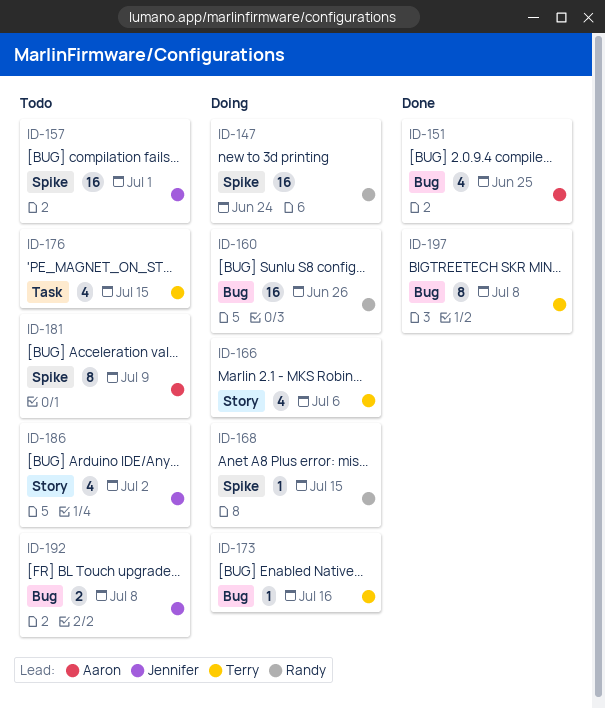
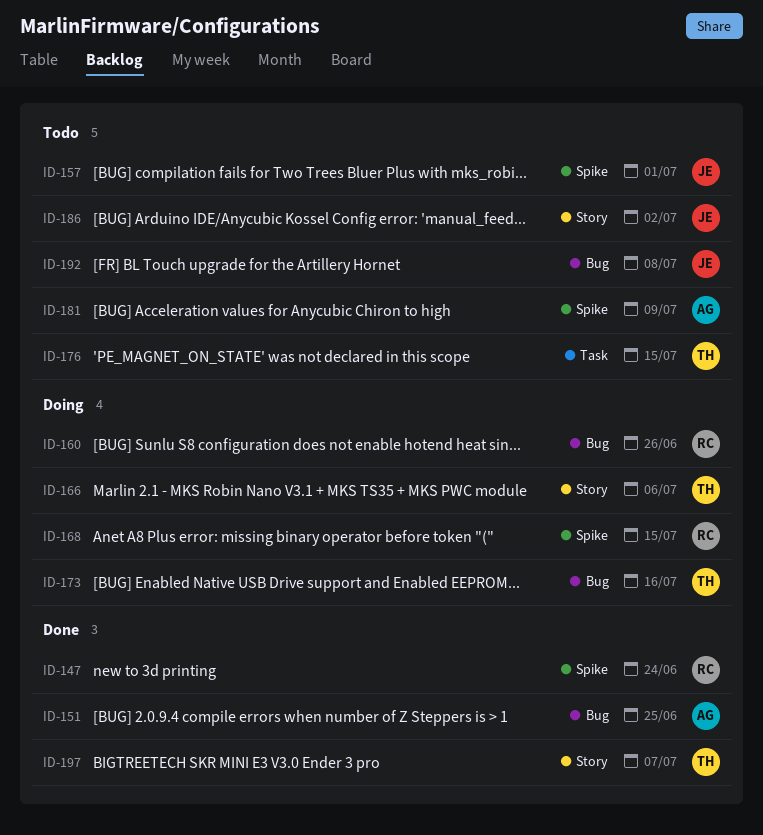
ID-147, status: Doing -> Done
ID-197, label: Bug -> Story
ID-197, due: Jul 8 -> Jul 7

